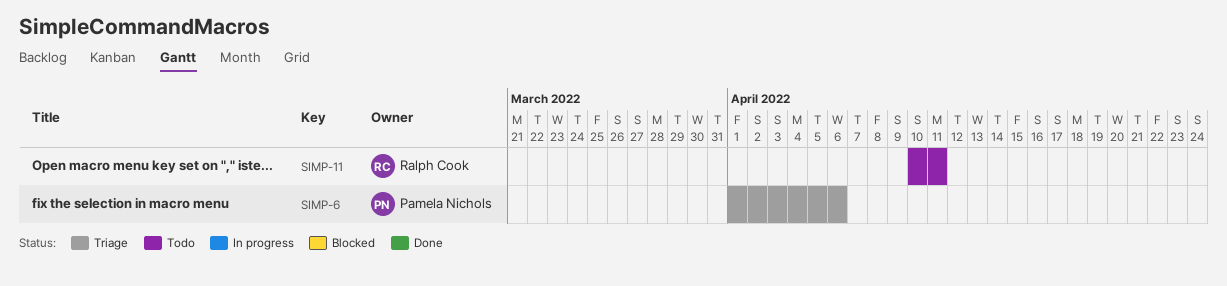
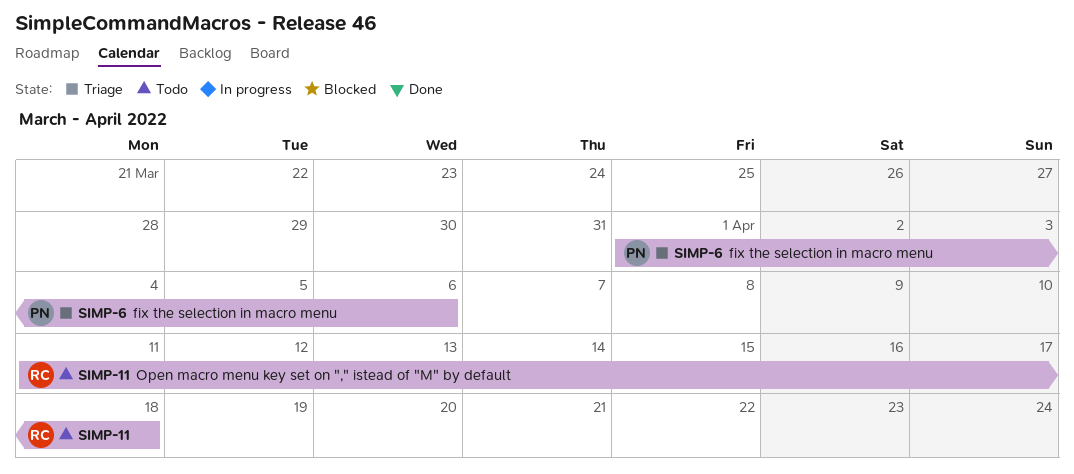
SIMP-11, start: Apr 10 -> Apr 11
SIMP-11, due: Apr 11 -> Apr 18

